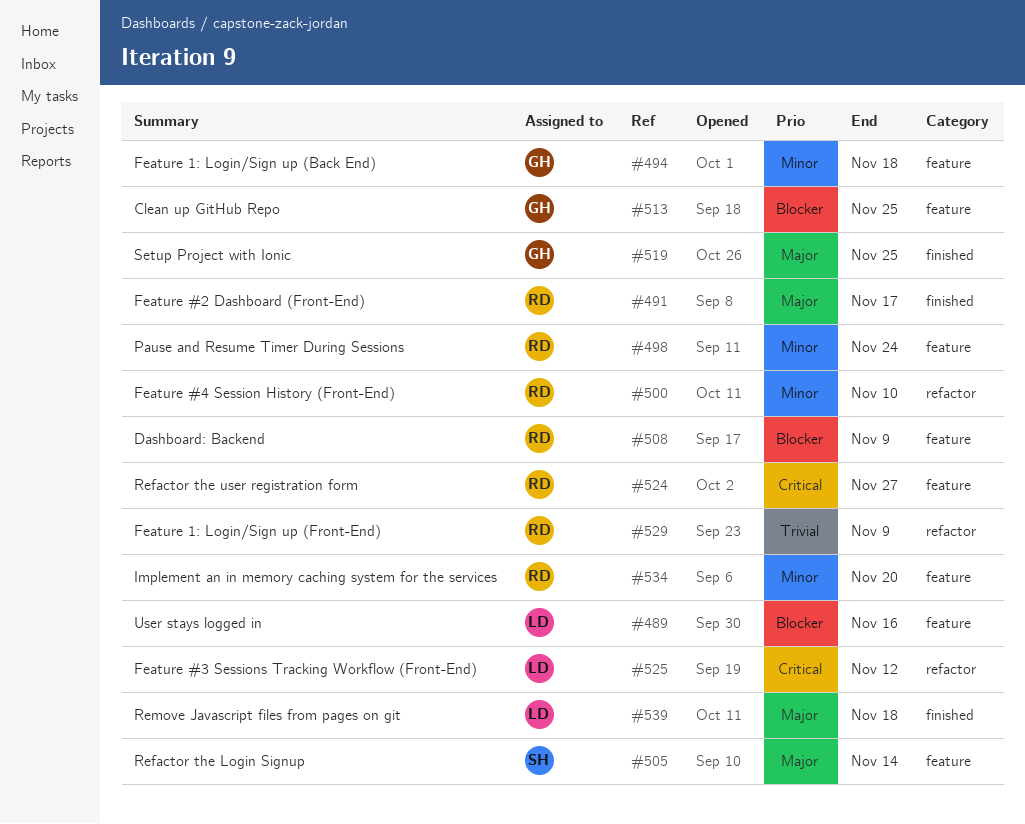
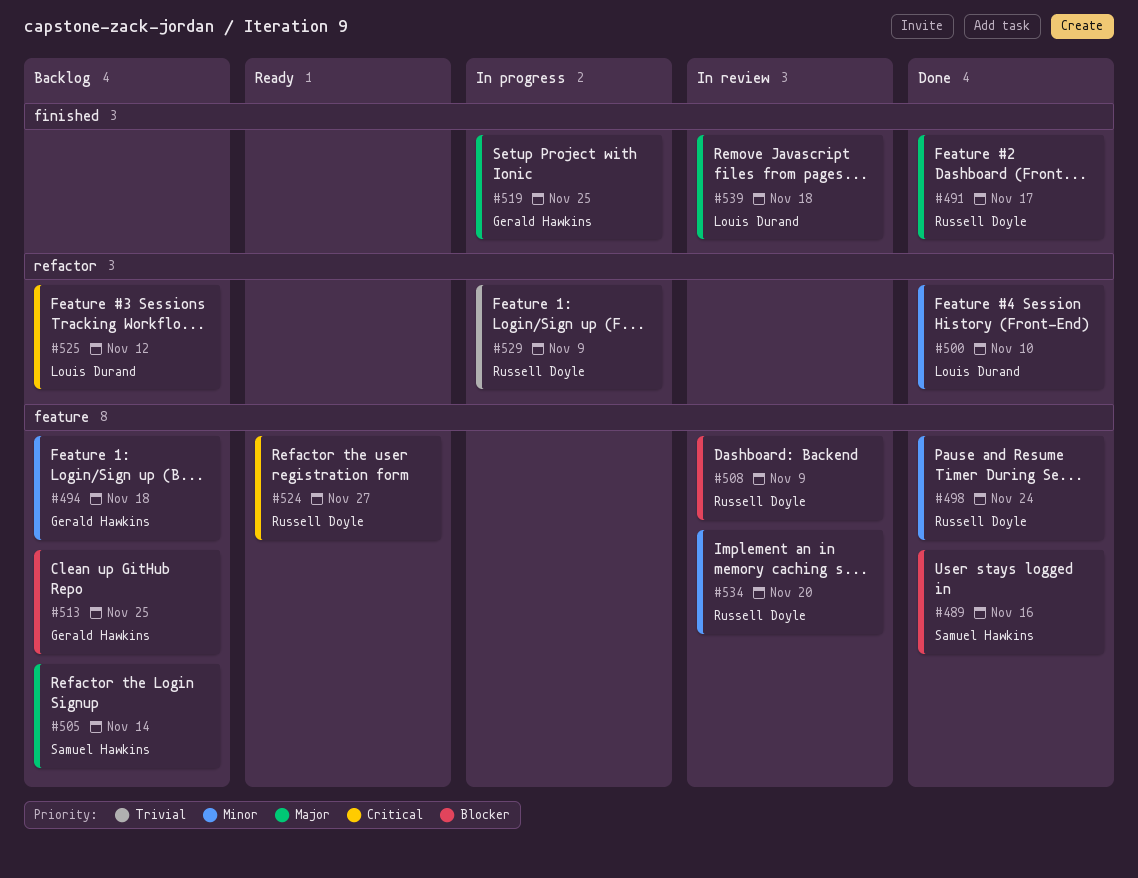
#489, owner: Louis Durand -> Samuel Hawkins
#500, owner: Russell Doyle -> Louis Durand

